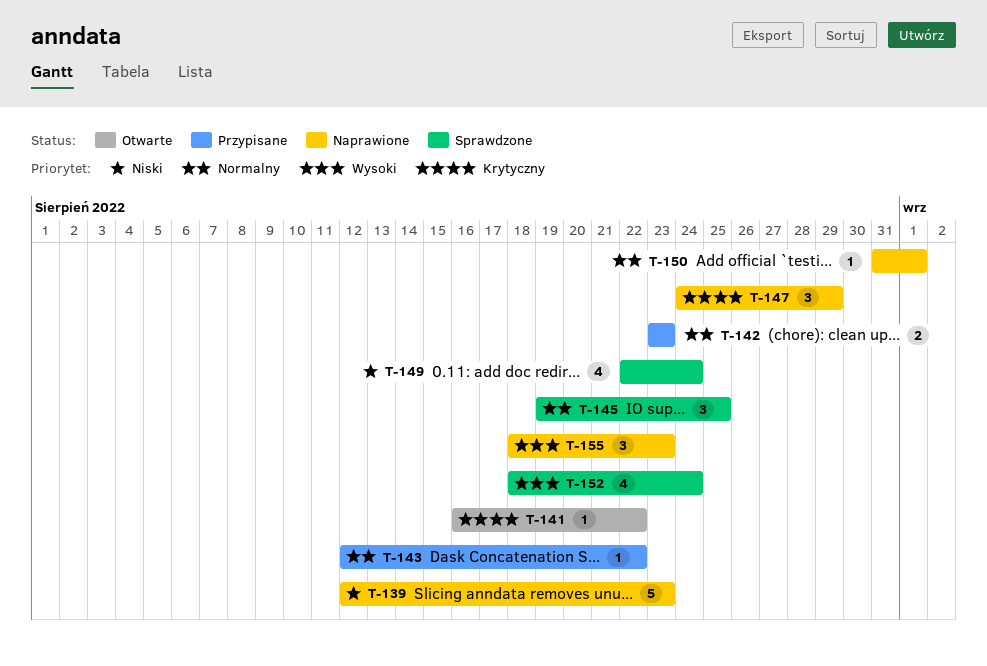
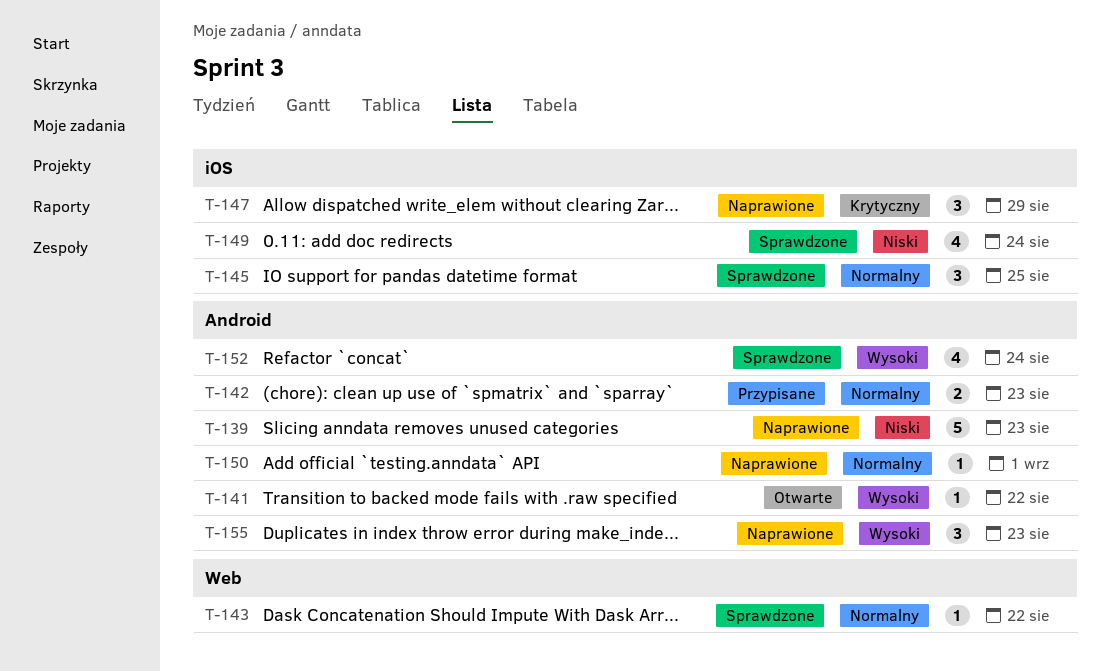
T-141, priority: Krytyczny -> Wysoki
T-143, status: Przypisane -> Sprawdzone

